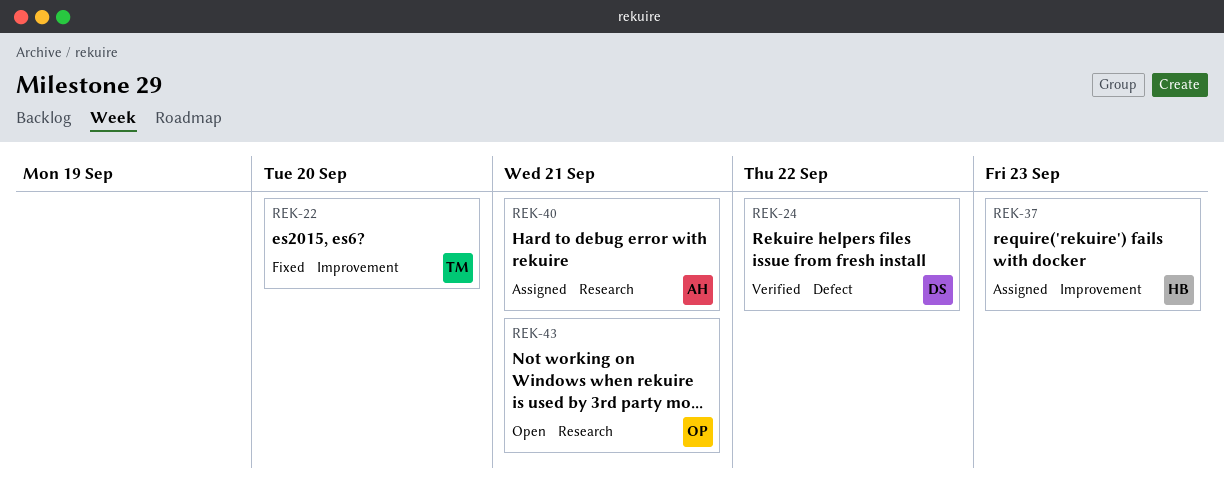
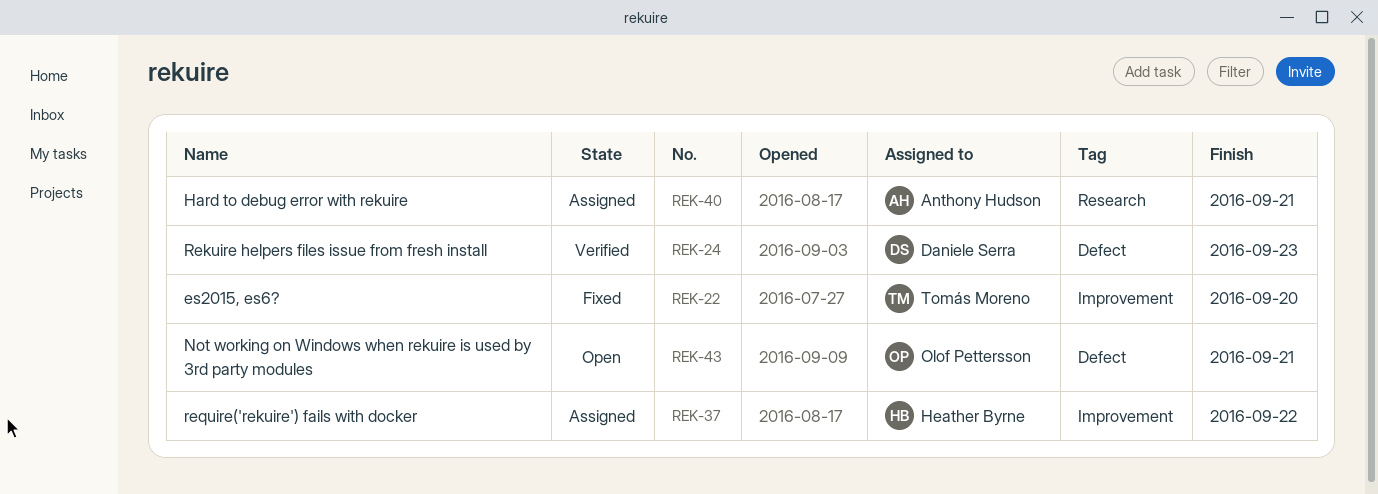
REK-24, due: Sep 22 -> Sep 23
REK-37, due: Sep 23 -> Sep 22
REK-43, label: Research -> Defect

